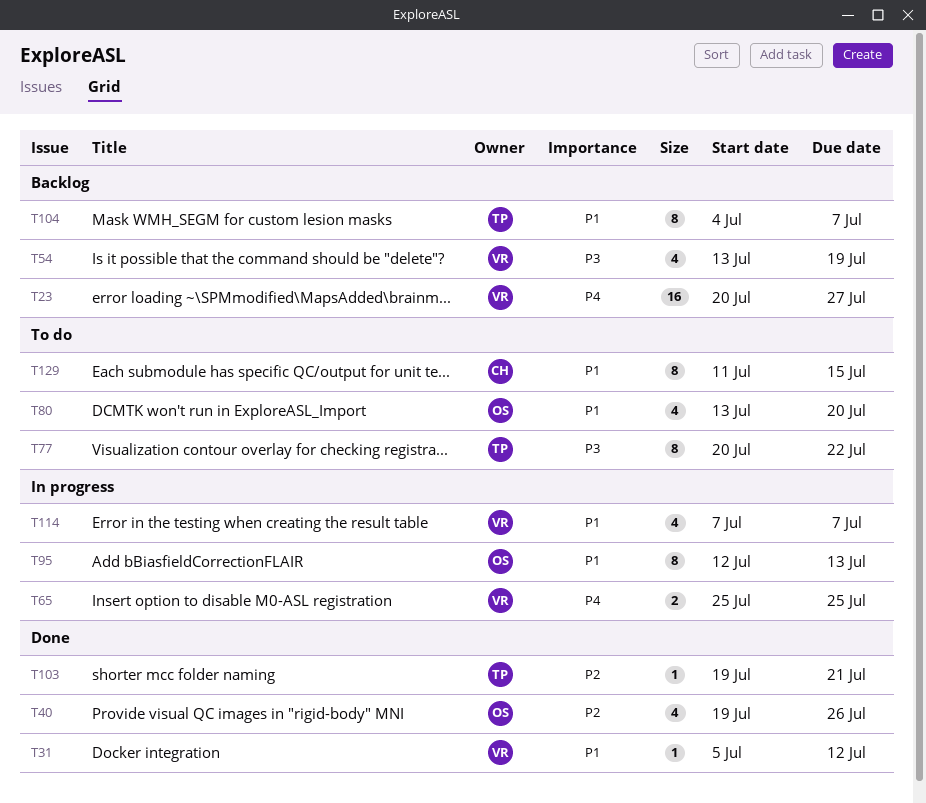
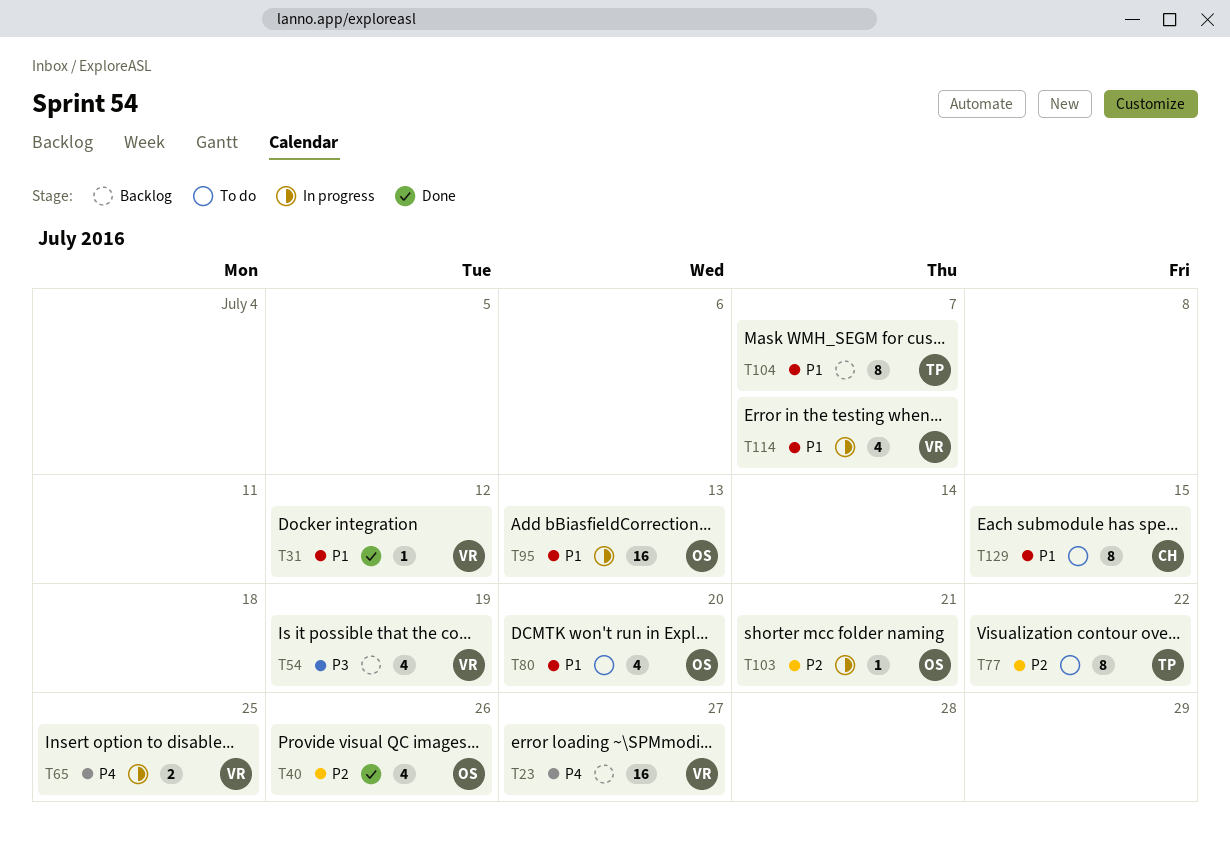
T77, priority: P3 -> P2
T95, estimate: 8 -> 16
T103, status: Done -> In progress
T103, owner: TP -> OS

